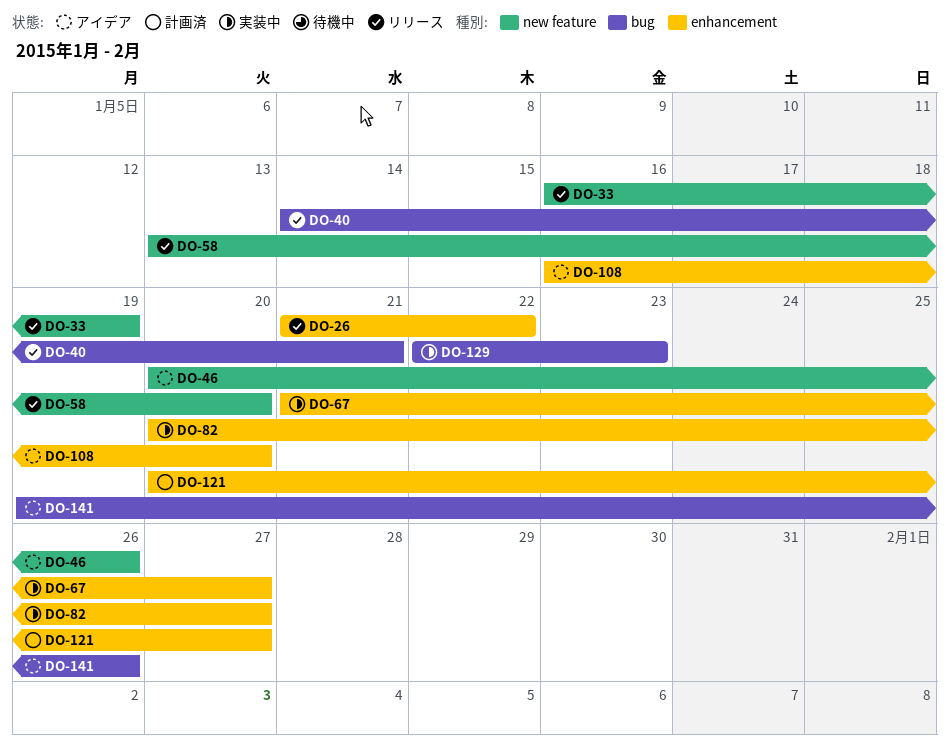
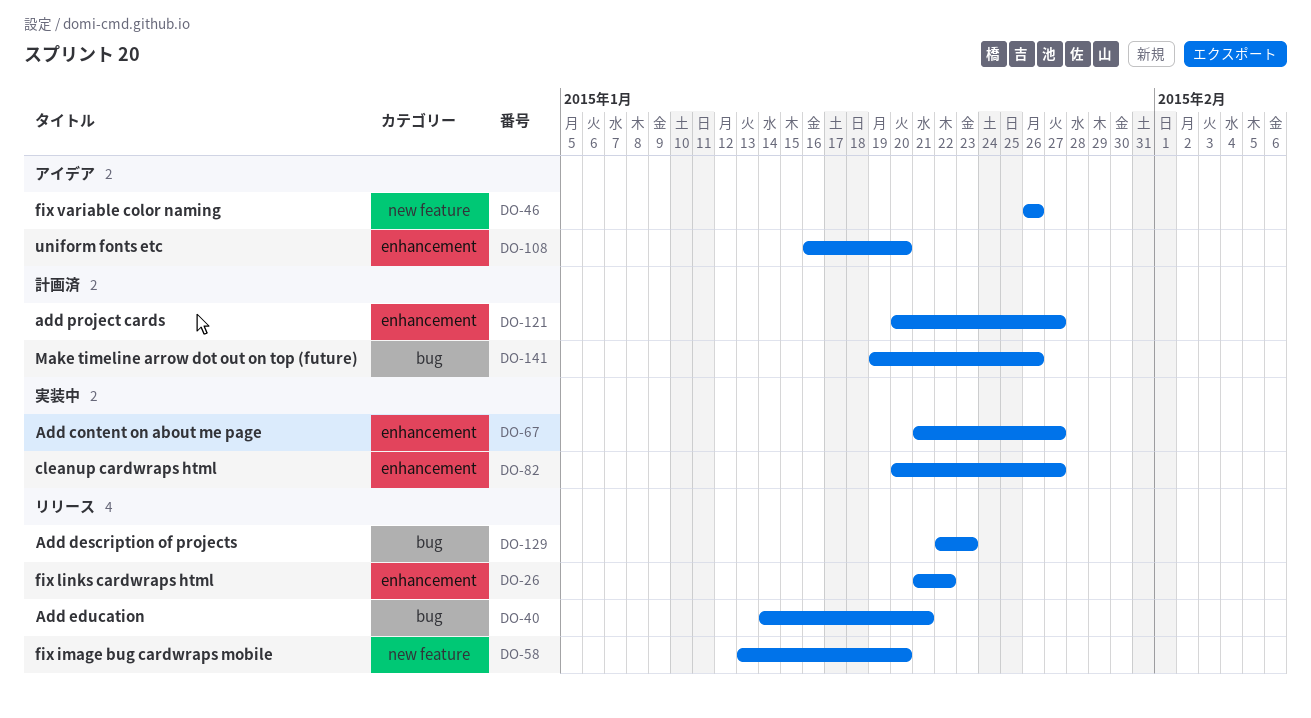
DO-33: present -> none
DO-46, start: Jan 20 -> Jan 26
DO-129, status: 実装中 -> リリース
DO-141, status: アイデア -> 計画済

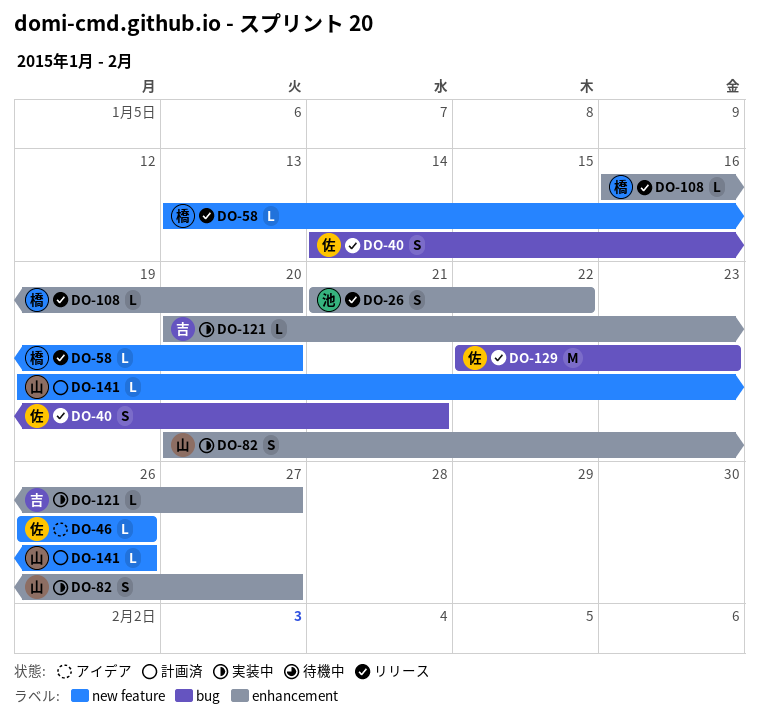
DO-67: present -> none
DO-108, status: アイデア -> リリース
DO-121, status: 計画済 -> 実装中
DO-141, label: bug -> new feature

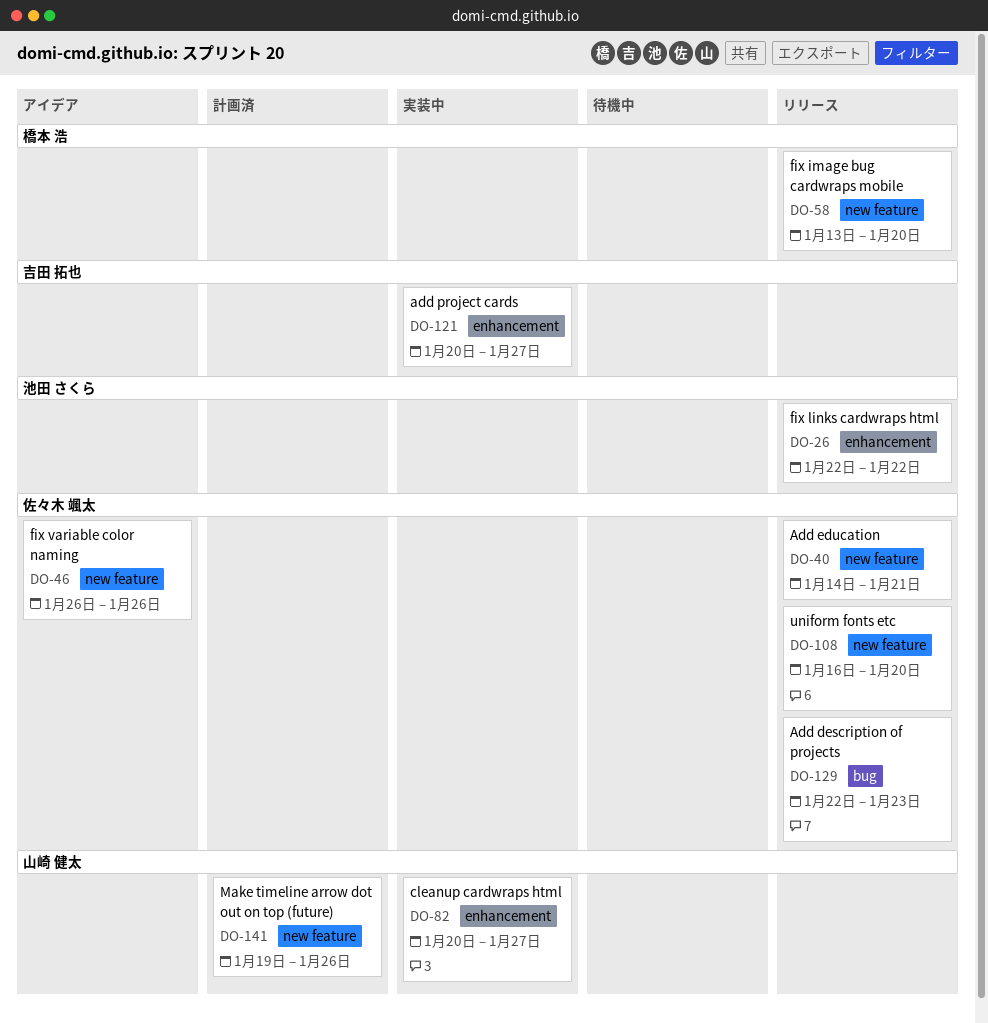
DO-26, start: Jan 21 -> Jan 22
DO-40, label: bug -> new feature
DO-108, owner: 橋本 浩 -> 佐々木 颯太
DO-108, label: enhancement -> new feature

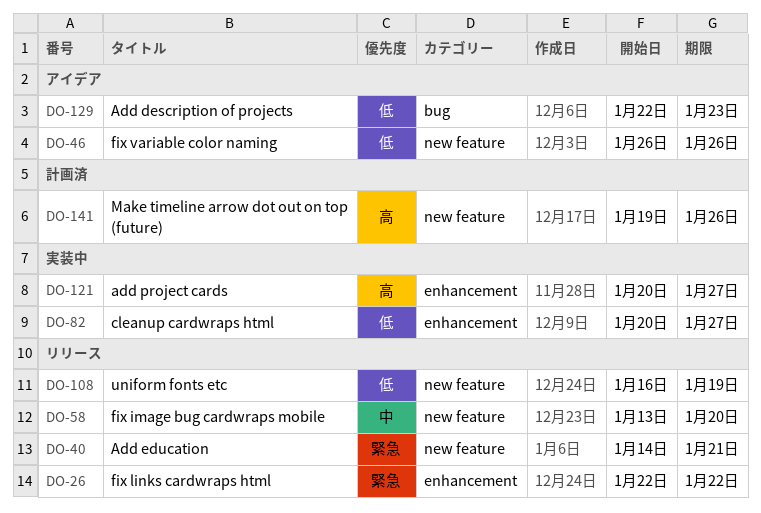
DO-108, due: Jan 20 -> Jan 19
DO-129, status: リリース -> アイデア

